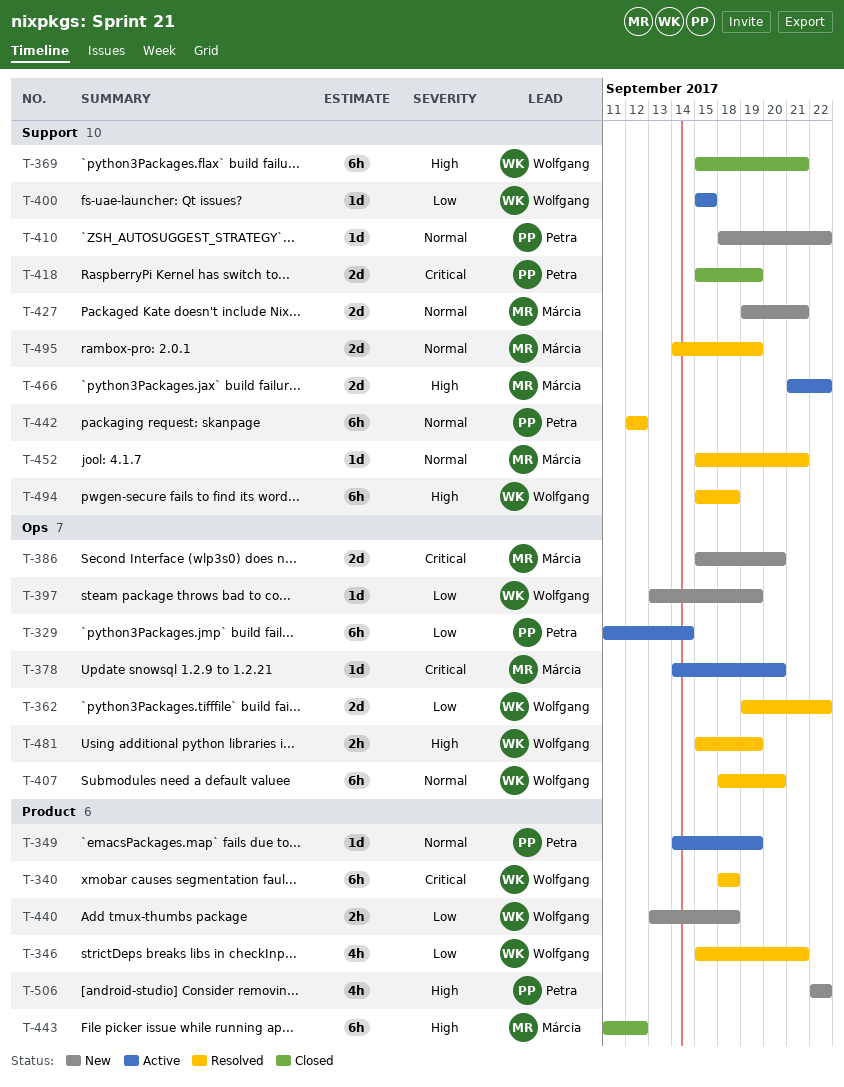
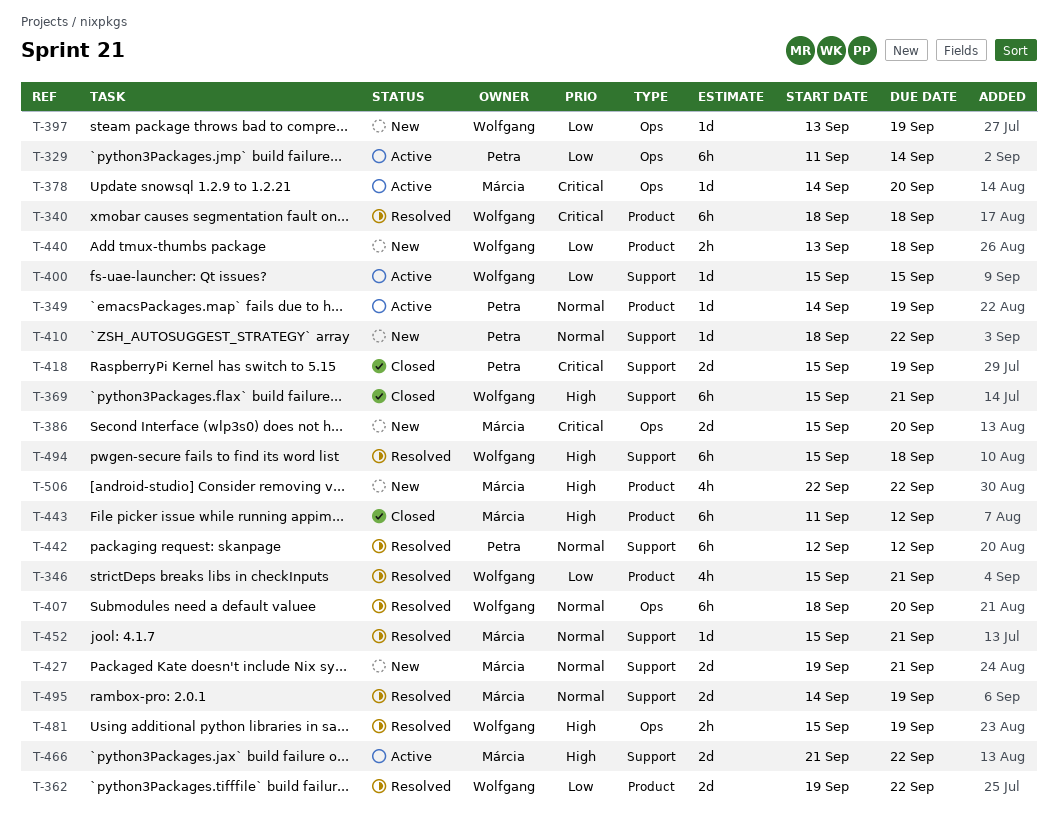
T-362, label: Ops -> Product
T-506, owner: Petra -> Márcia

